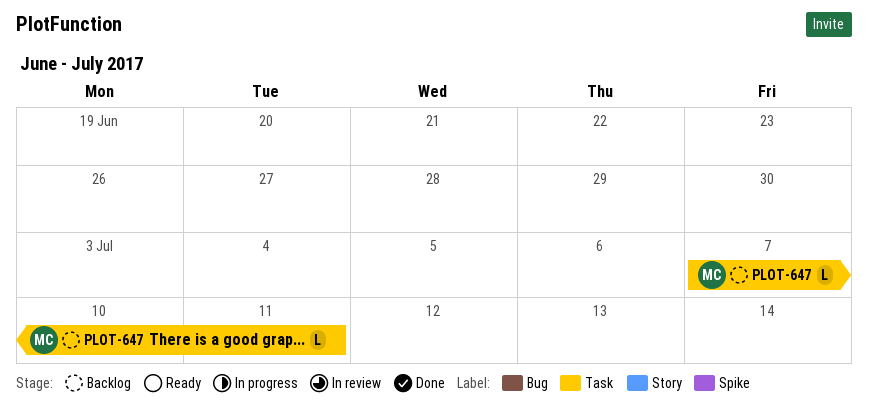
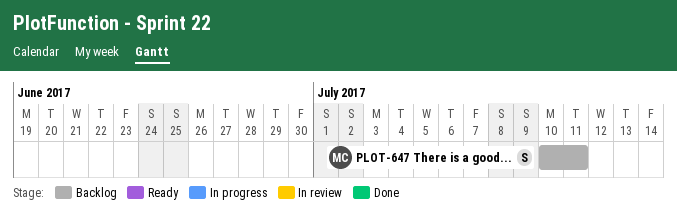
PLOT-647, estimate: L -> S
PLOT-647, start: Jul 7 -> Jul 10

